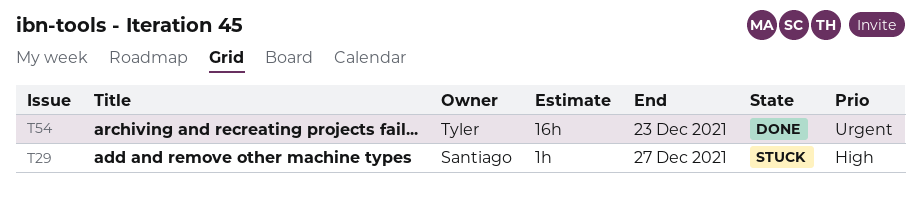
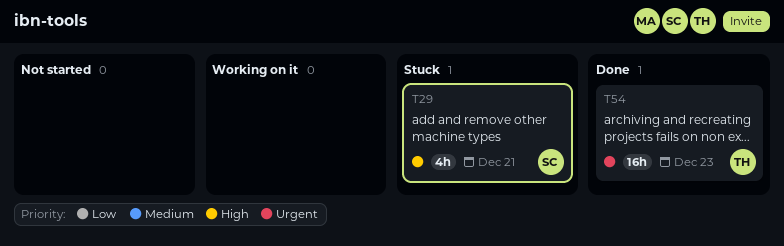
T29, estimate: 1h -> 4h
T29, due: Dec 27 -> Dec 21

